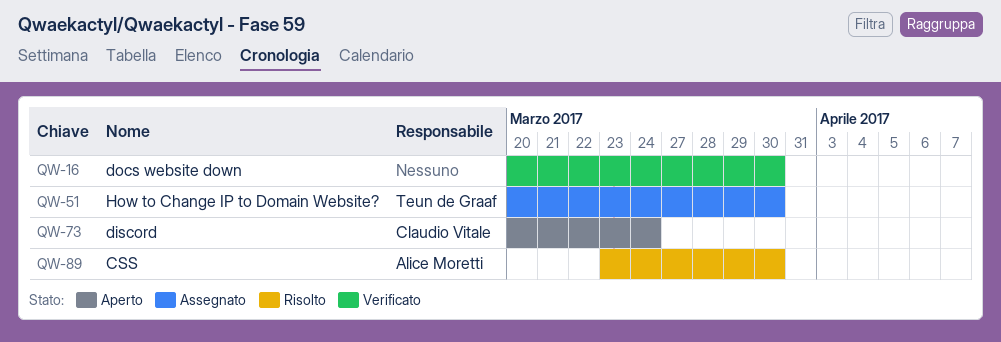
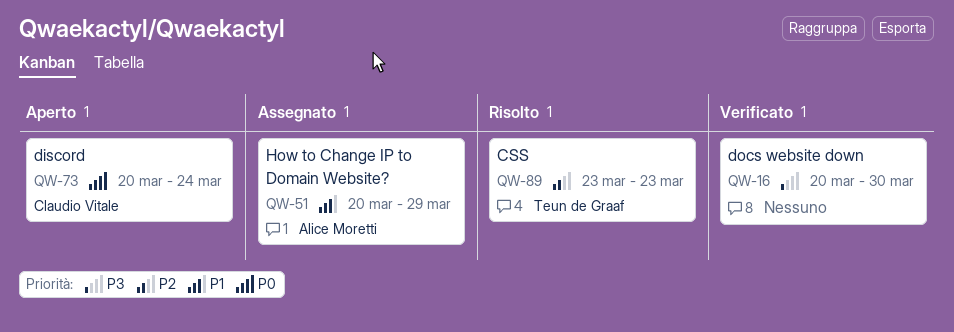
QW-51, owner: Teun de Graaf -> Alice Moretti
QW-51, due: Mar 30 -> Mar 29
QW-89, owner: Alice Moretti -> Teun de Graaf
QW-89, due: Mar 30 -> Mar 23

